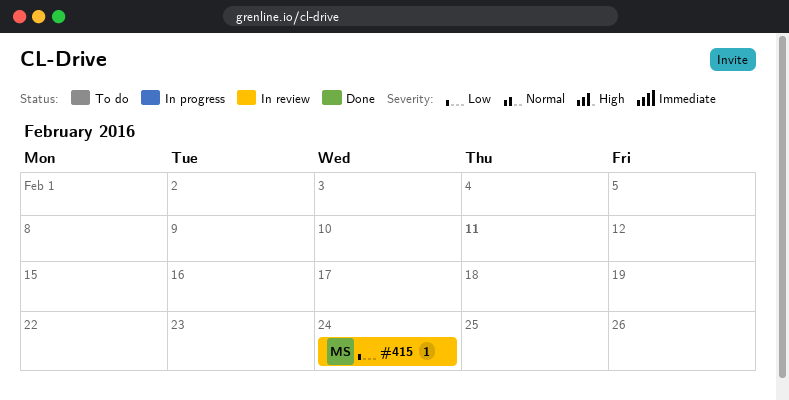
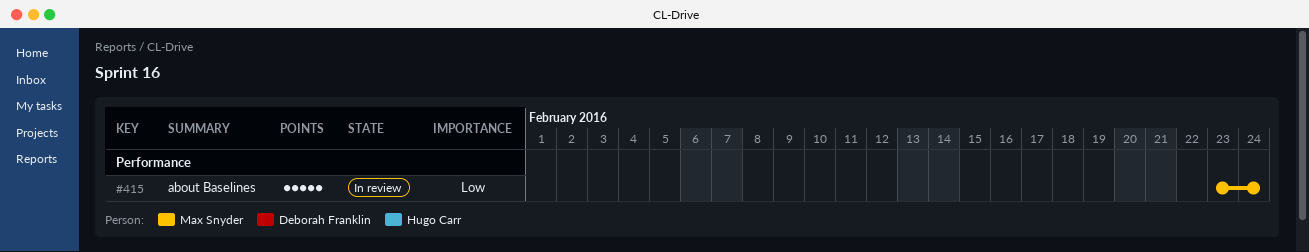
#415, estimate: 1 -> 5
#415, start: Feb 24 -> Feb 23

